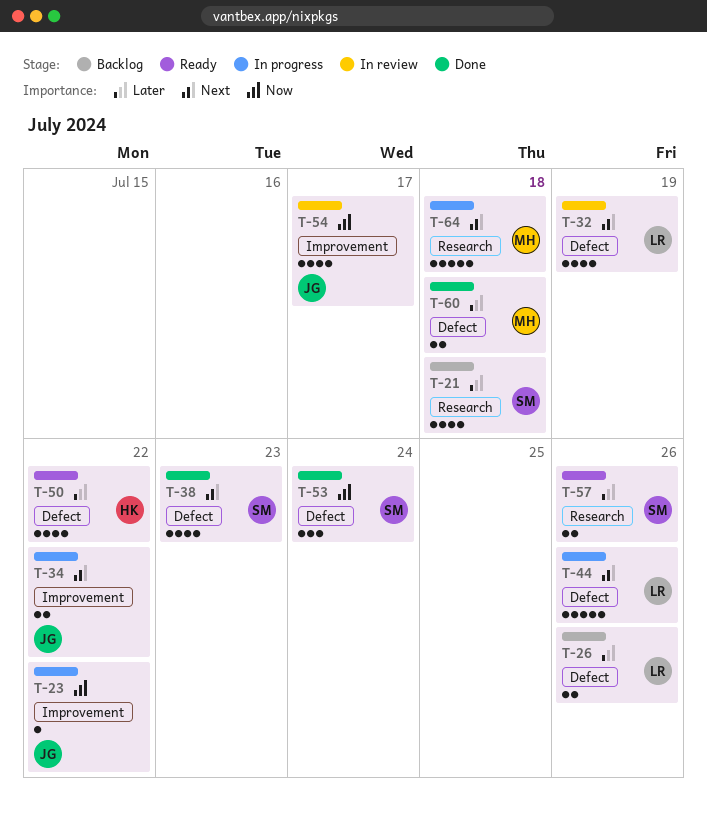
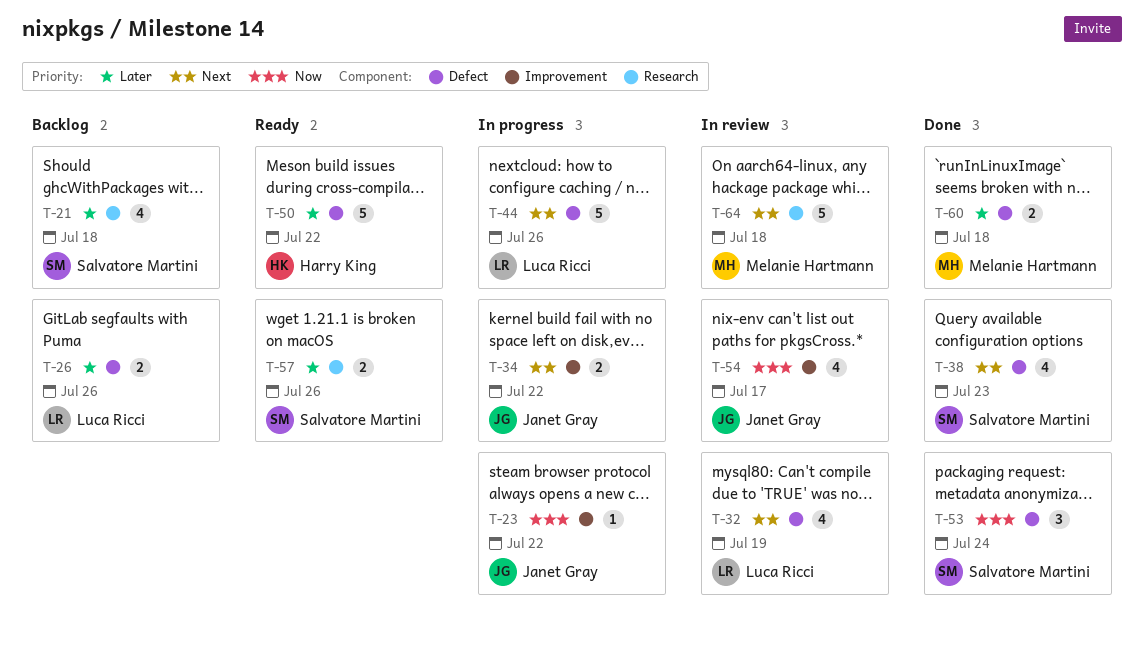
T-50, estimate: 4 -> 5
T-64, status: In progress -> In review

